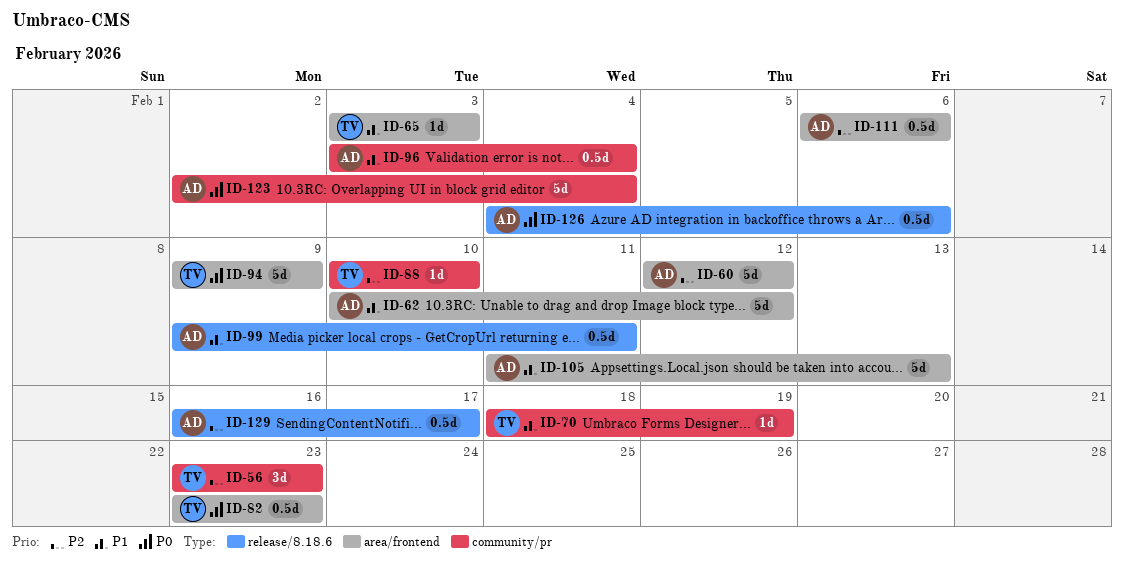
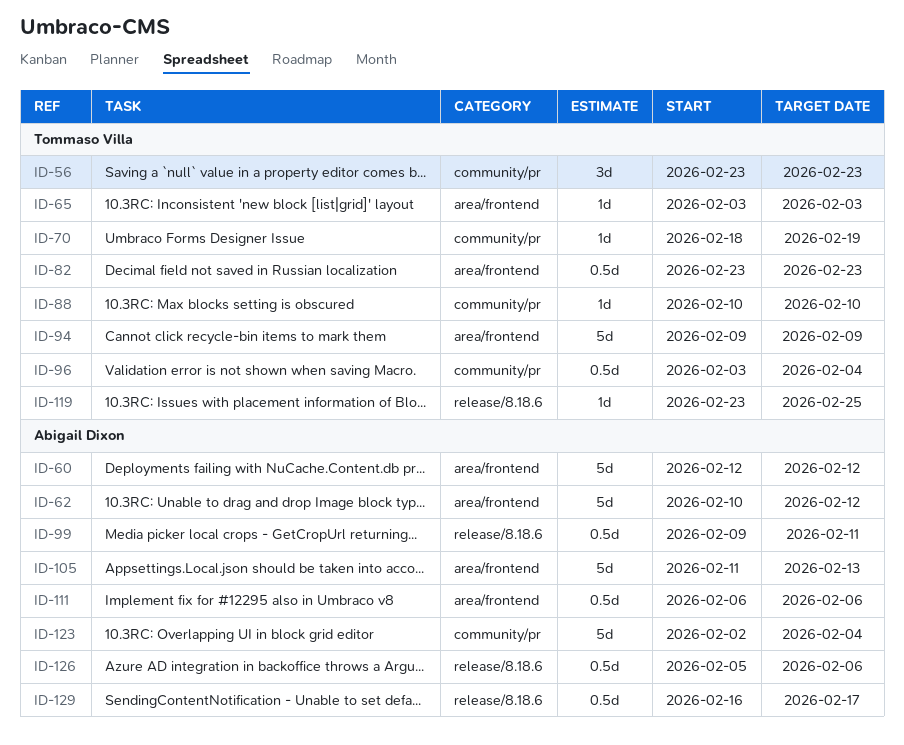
ID-96, owner: Abigail Dixon -> Tommaso Villa
ID-119: none -> present
ID-126, start: Feb 4 -> Feb 5

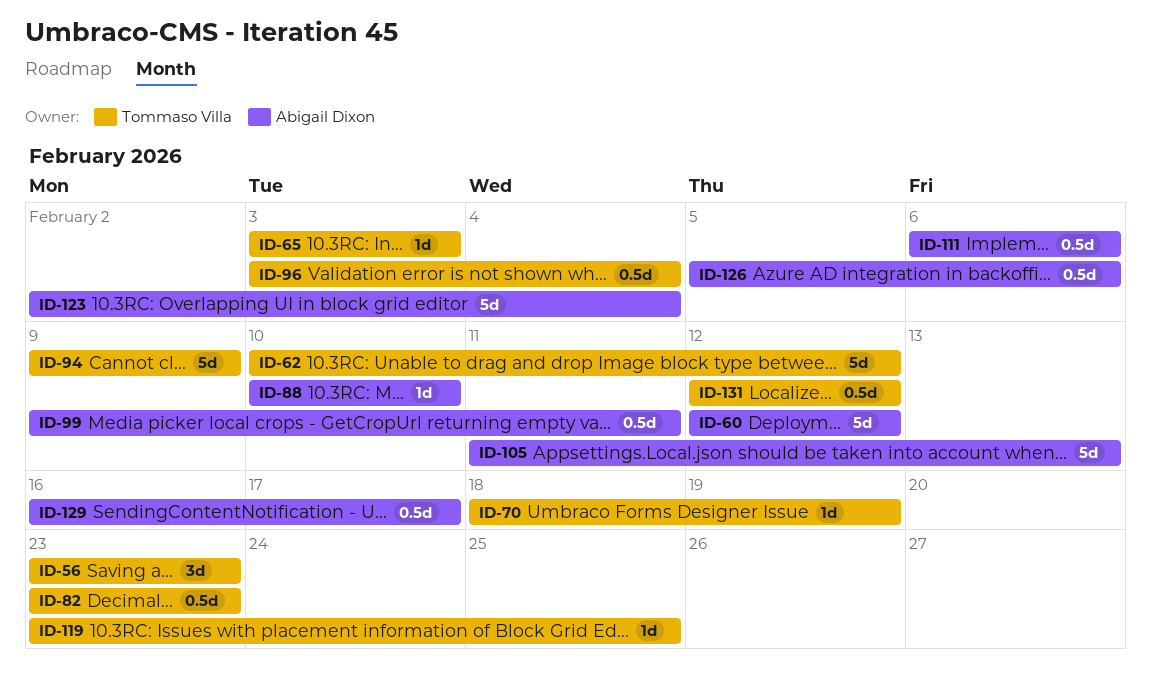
ID-62, owner: Abigail Dixon -> Tommaso Villa
ID-88, owner: Tommaso Villa -> Abigail Dixon
ID-131: none -> present

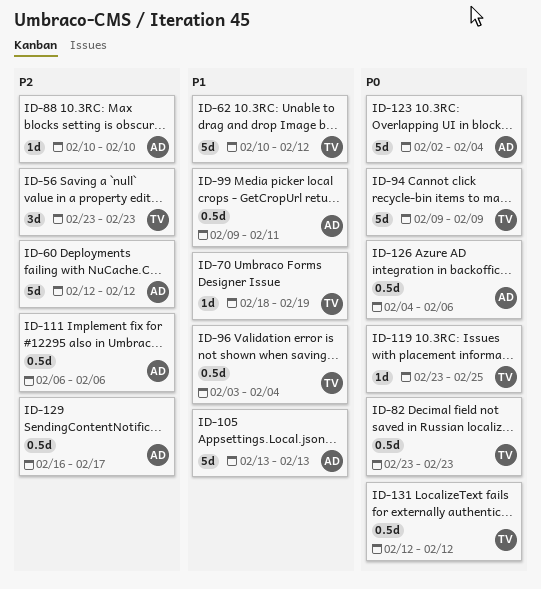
ID-65: present -> none
ID-105, start: Feb 11 -> Feb 13
ID-126, start: Feb 5 -> Feb 4

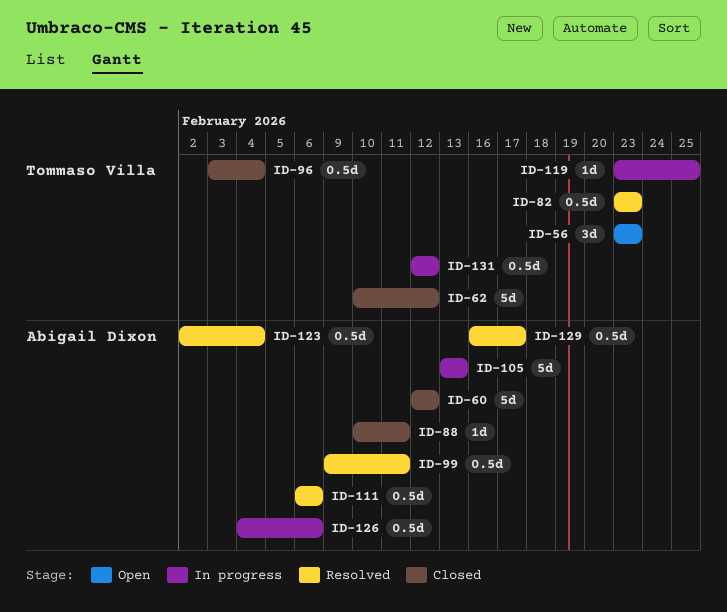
ID-70: present -> none
ID-88, due: Feb 10 -> Feb 11
ID-94: present -> none
ID-123, estimate: 5d -> 0.5d

